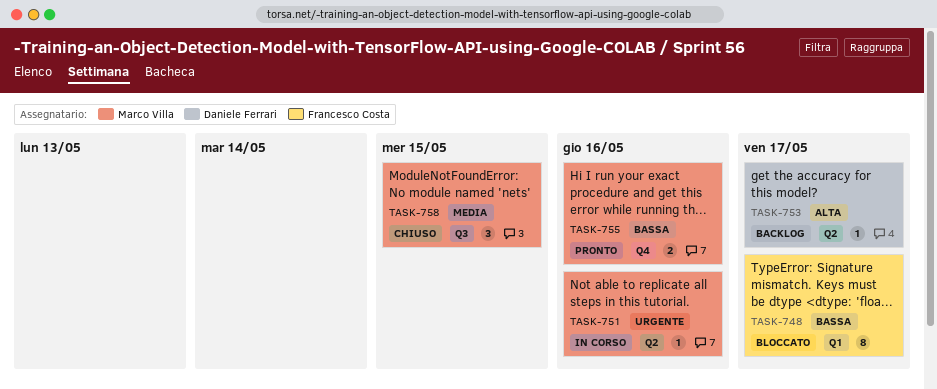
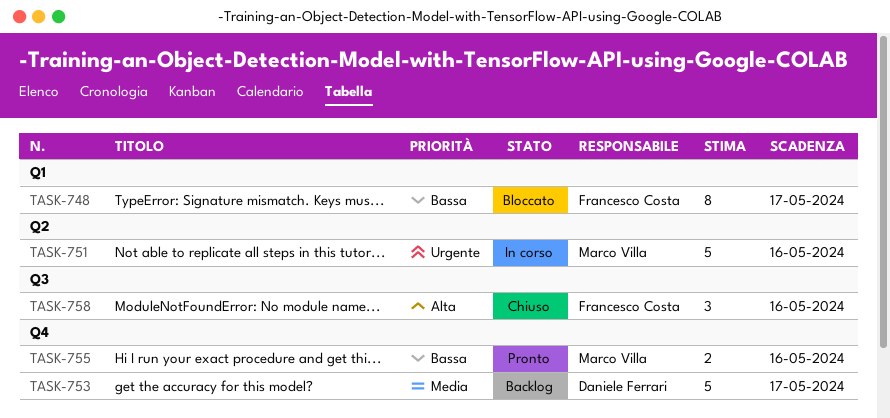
TASK-751, estimate: 1 -> 5
TASK-753, priority: Alta -> Media
TASK-753, label: Q2 -> Q4
TASK-753, estimate: 1 -> 5
TASK-758, owner: Marco Villa -> Francesco Costa
TASK-758, priority: Media -> Alta
TASK-758, due: May 15 -> May 16

